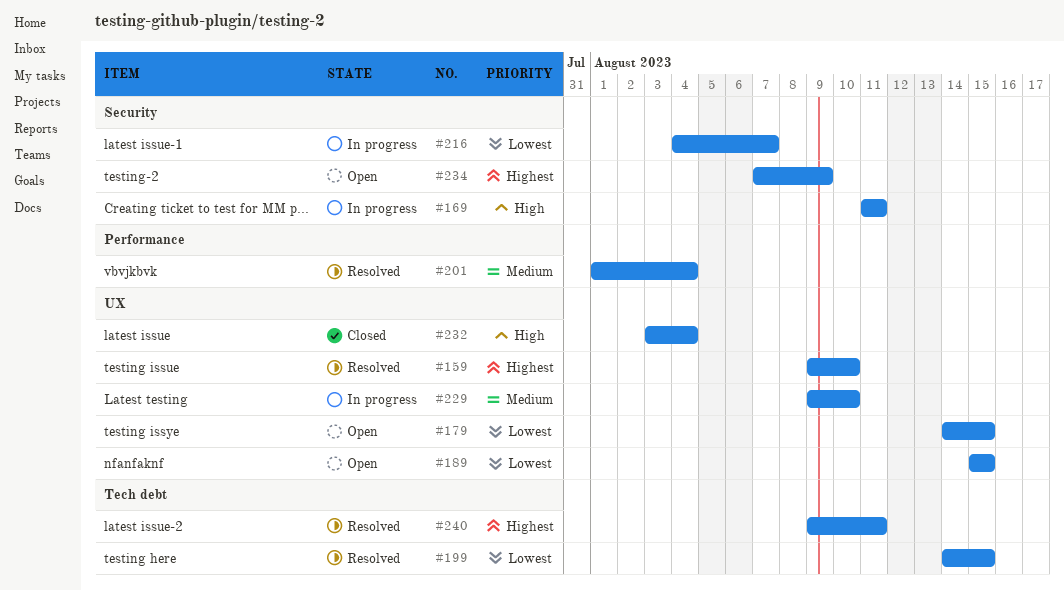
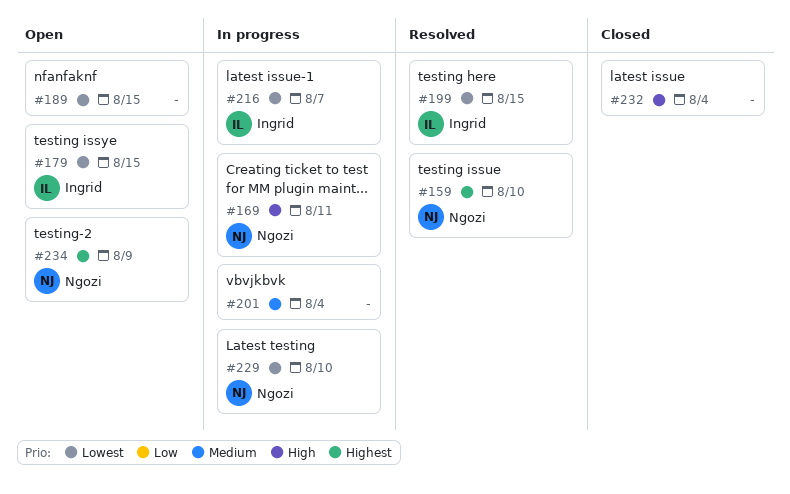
#201, status: Resolved -> In progress
#229, priority: Medium -> Lowest
#240: present -> none

